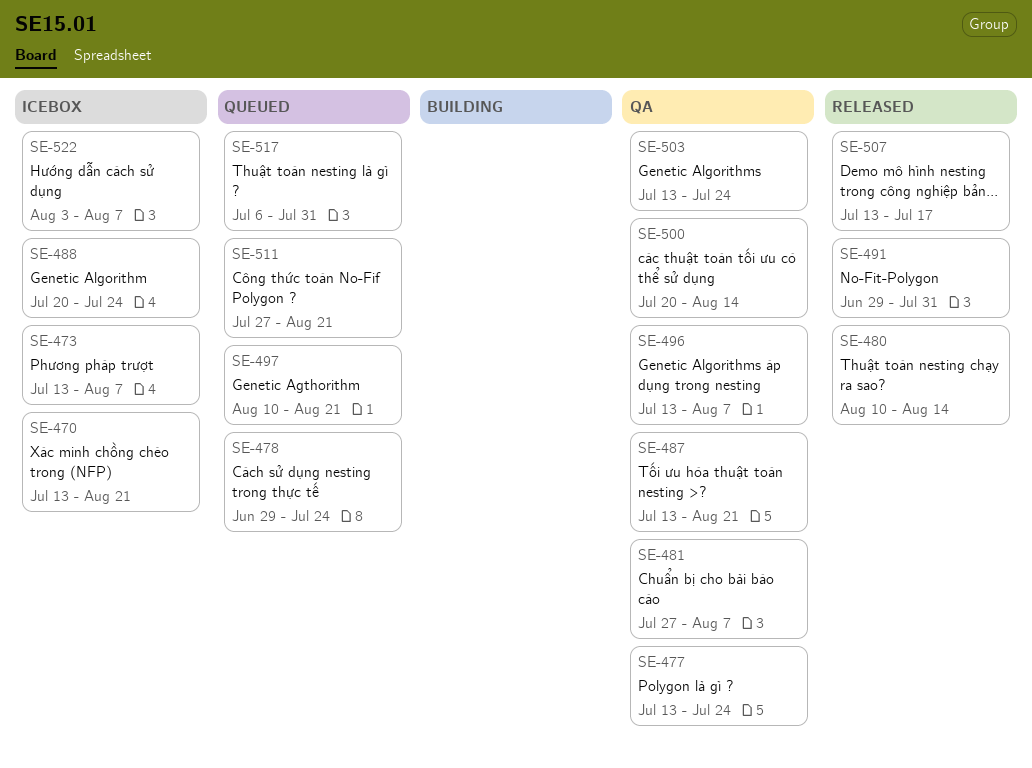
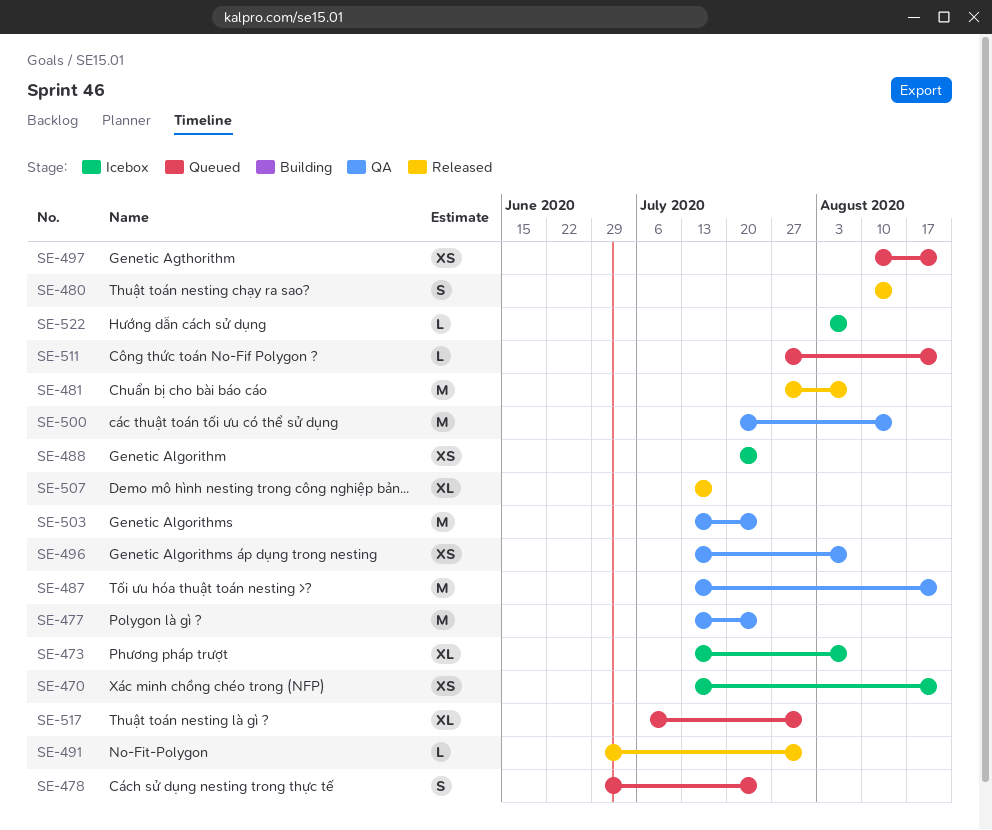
SE-481, status: QA -> Released

